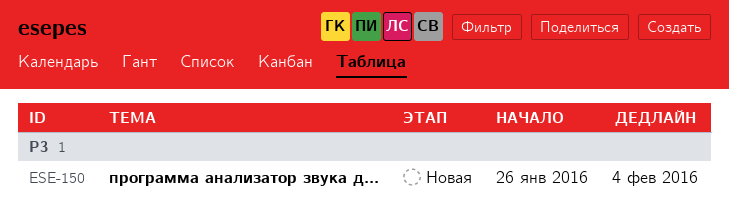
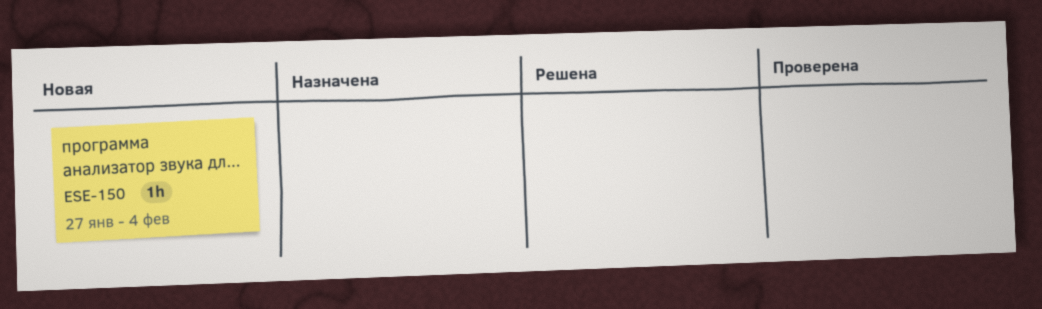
ESE-150, start: Jan 26 -> Jan 27

